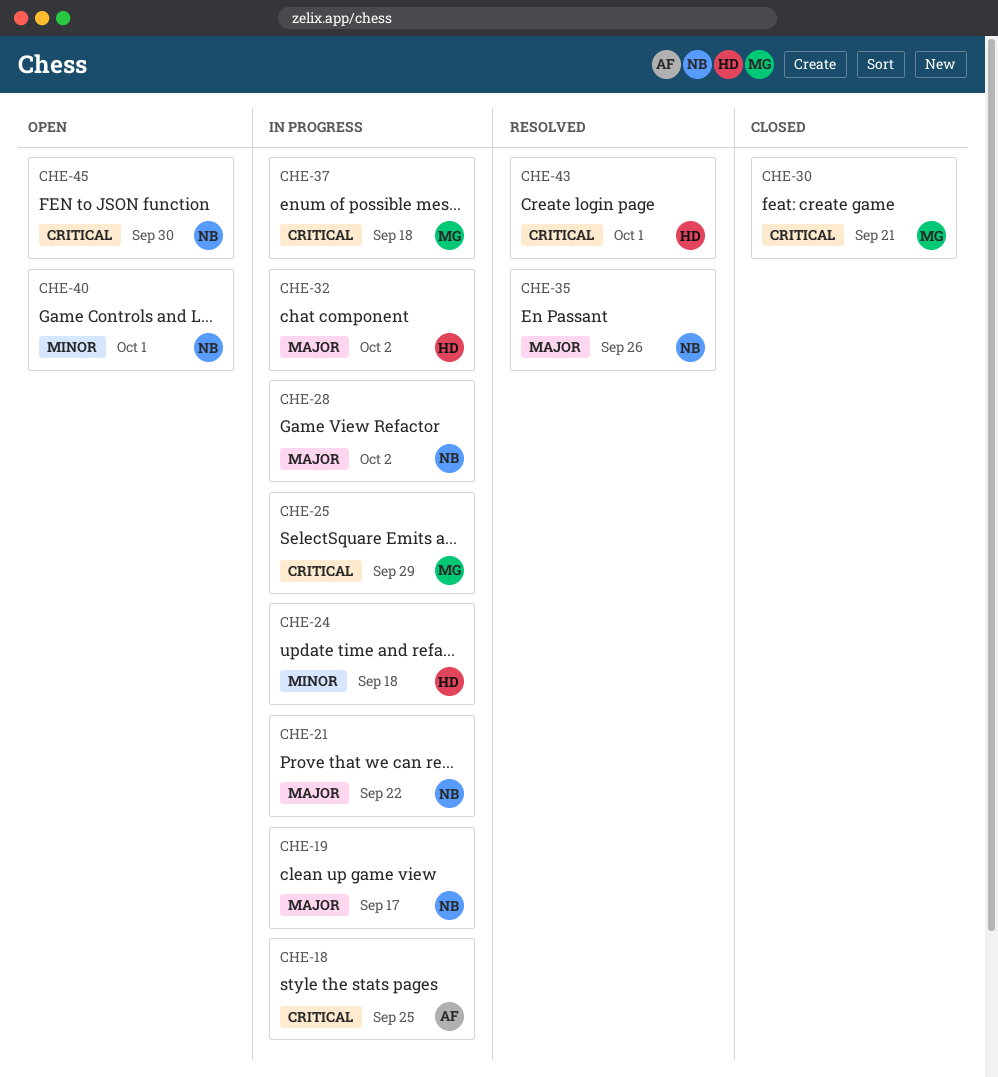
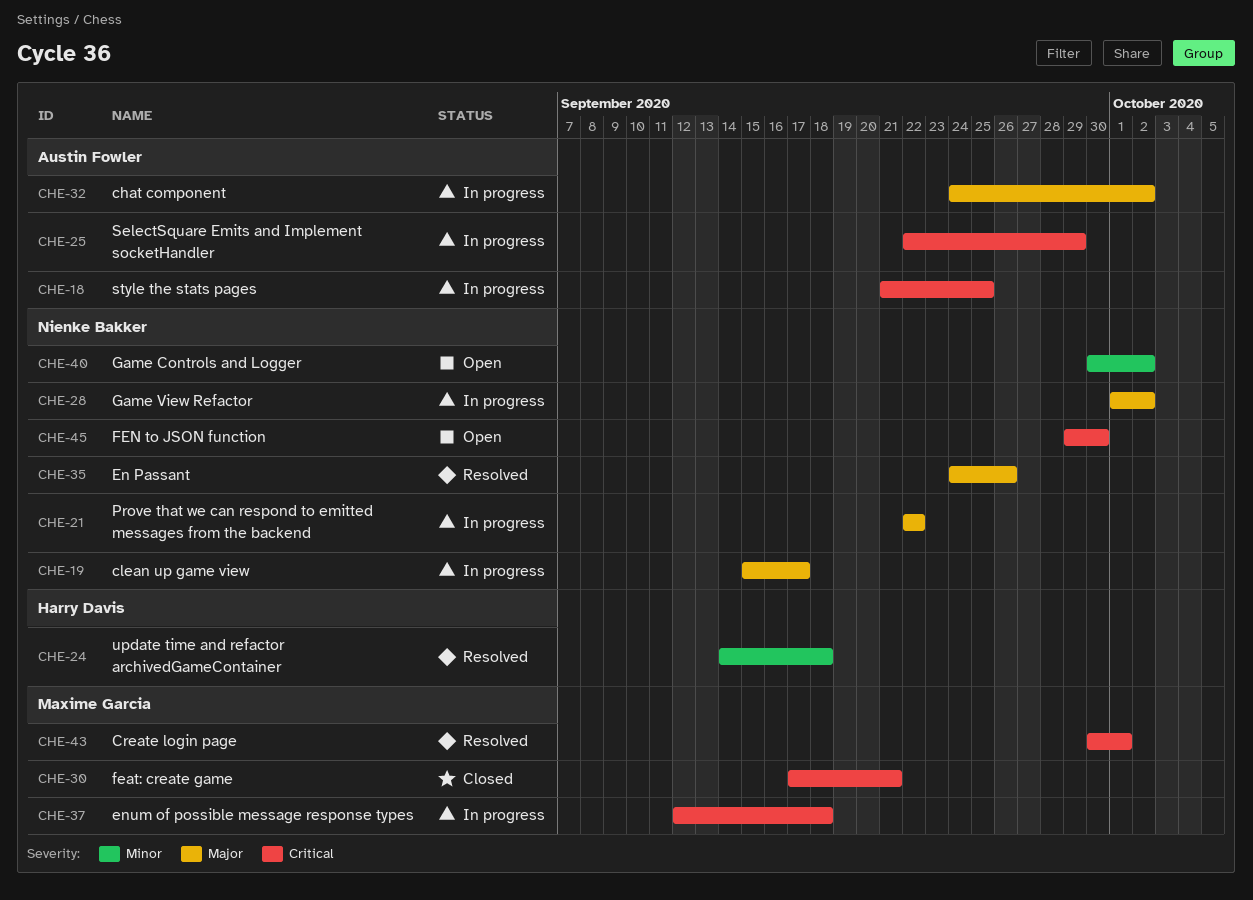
CHE-24, status: In progress -> Resolved
CHE-25, owner: Maxime Garcia -> Austin Fowler
CHE-32, owner: Harry Davis -> Austin Fowler
CHE-40, due: Oct 1 -> Oct 2
CHE-43, owner: Harry Davis -> Maxime Garcia

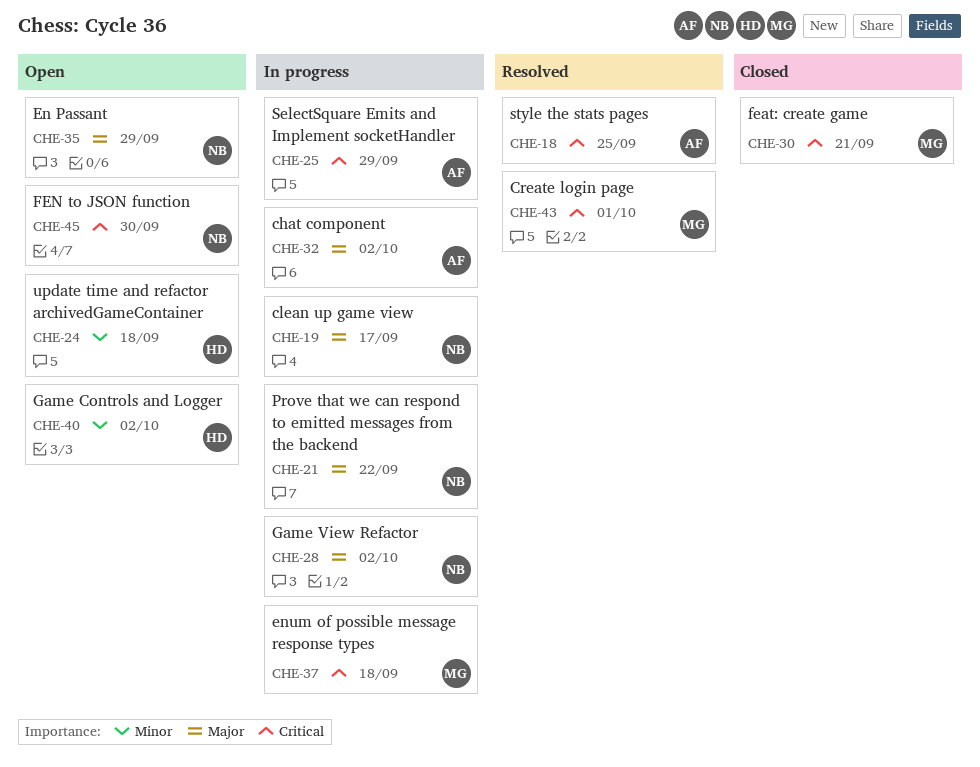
CHE-18, status: In progress -> Resolved
CHE-24, status: Resolved -> Open
CHE-35, status: Resolved -> Open
CHE-35, due: Sep 26 -> Sep 29
CHE-40, owner: Nienke Bakker -> Harry Davis

